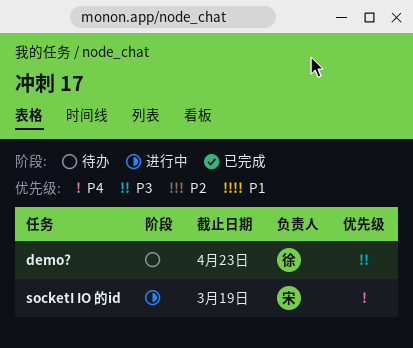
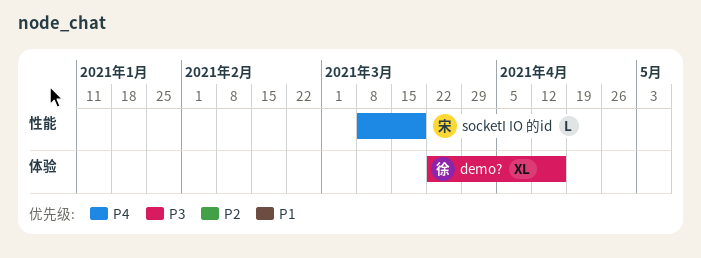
demo?, due: Apr 23 -> Apr 16

